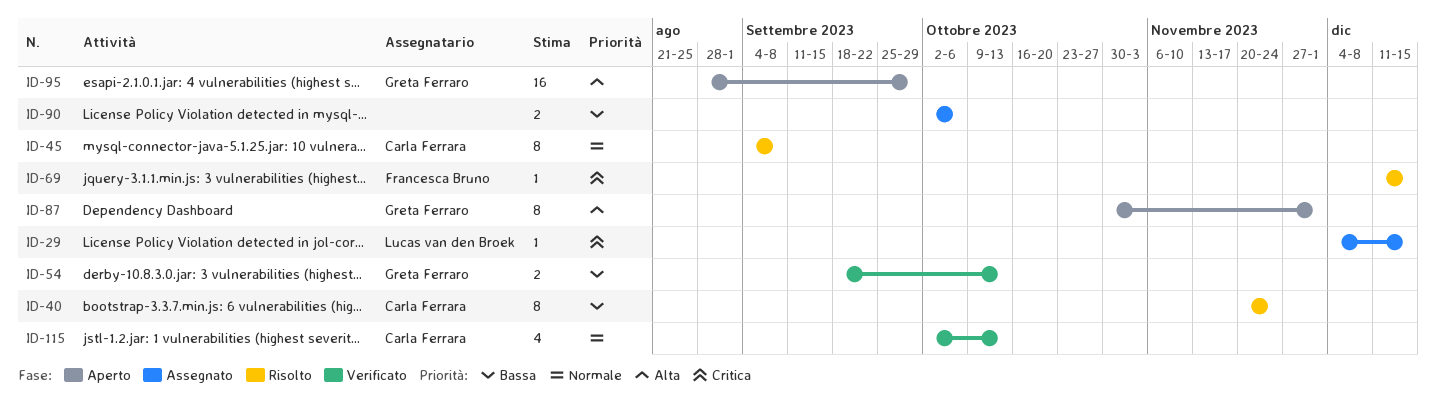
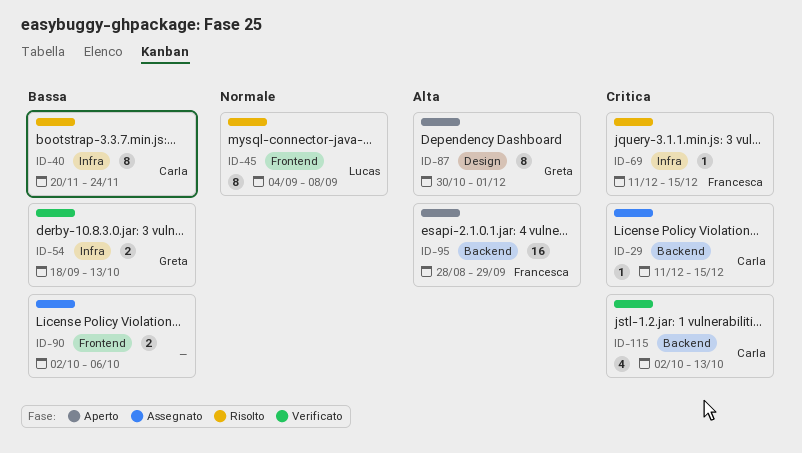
ID-29, owner: Lucas van den Broek -> Carla Ferrara
ID-29, start: Dec 4 -> Dec 11
ID-45, owner: Carla Ferrara -> Lucas van den Broek
ID-95, owner: Greta Ferraro -> Francesca Bruno
ID-115, priority: Normale -> Critica

